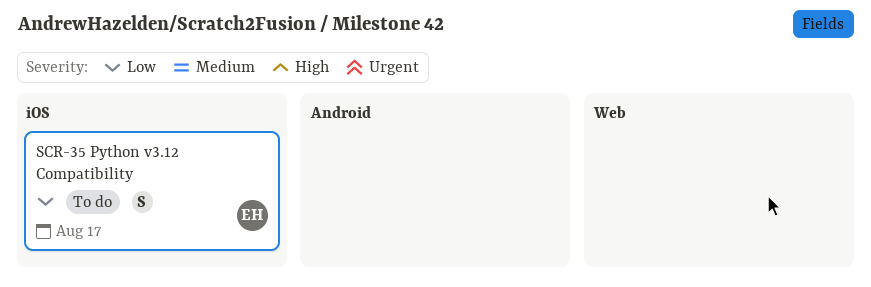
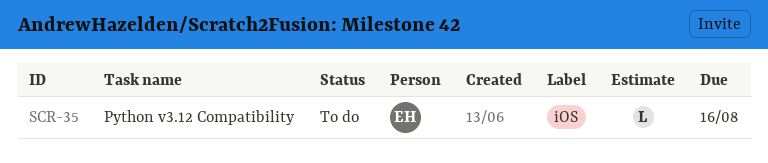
SCR-35, estimate: S -> L
SCR-35, due: Aug 17 -> Aug 16

